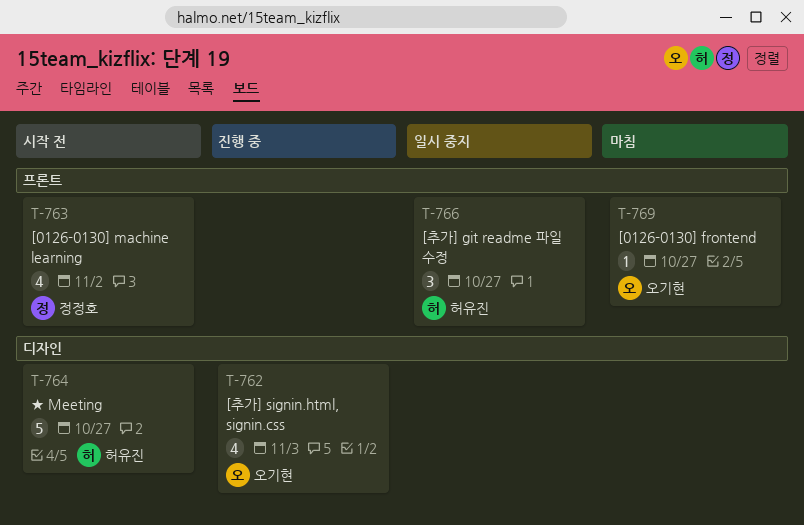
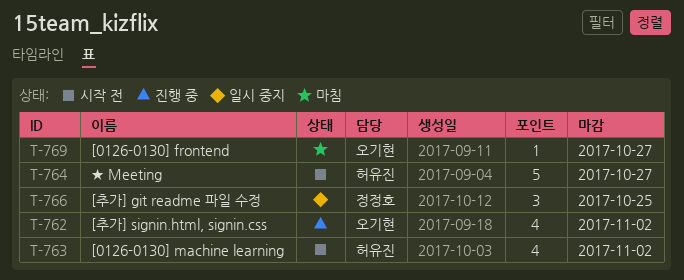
T-762, due: Nov 3 -> Nov 2
T-763, owner: 정정호 -> 허유진
T-766, owner: 허유진 -> 정정호
T-766, due: Oct 27 -> Oct 25

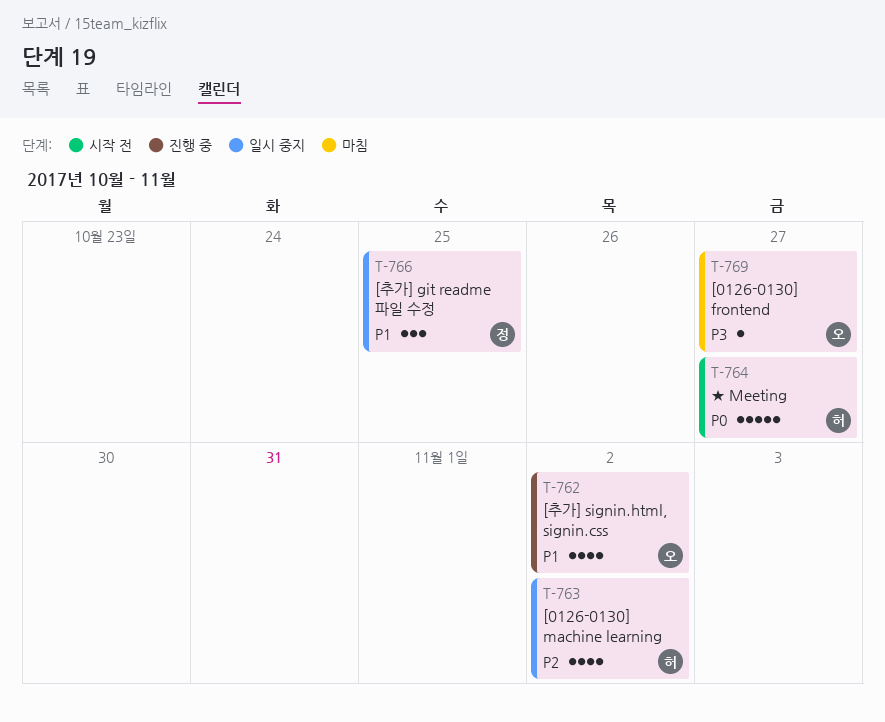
T-763, status: 시작 전 -> 일시 중지

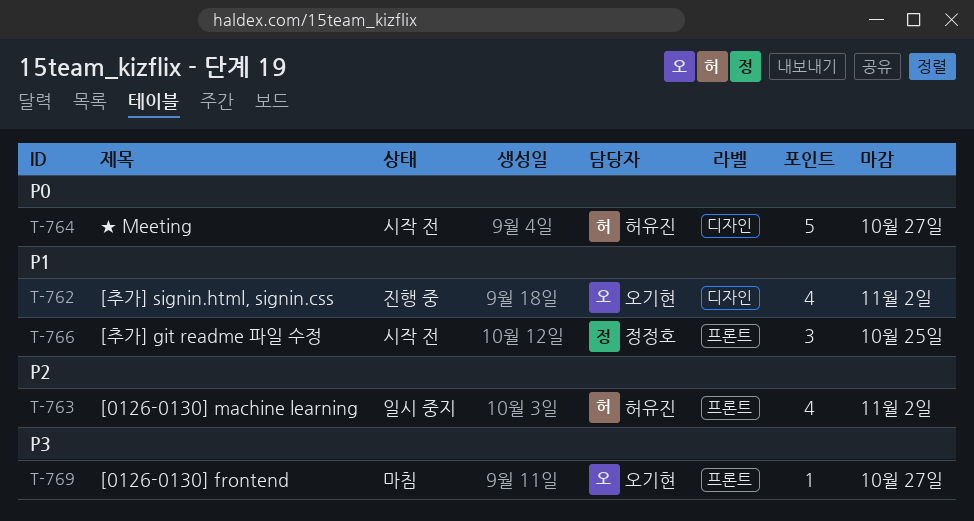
T-766, status: 일시 중지 -> 시작 전

